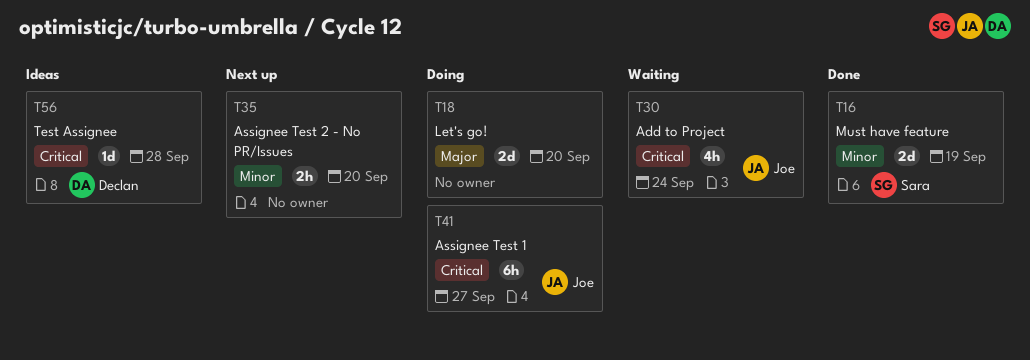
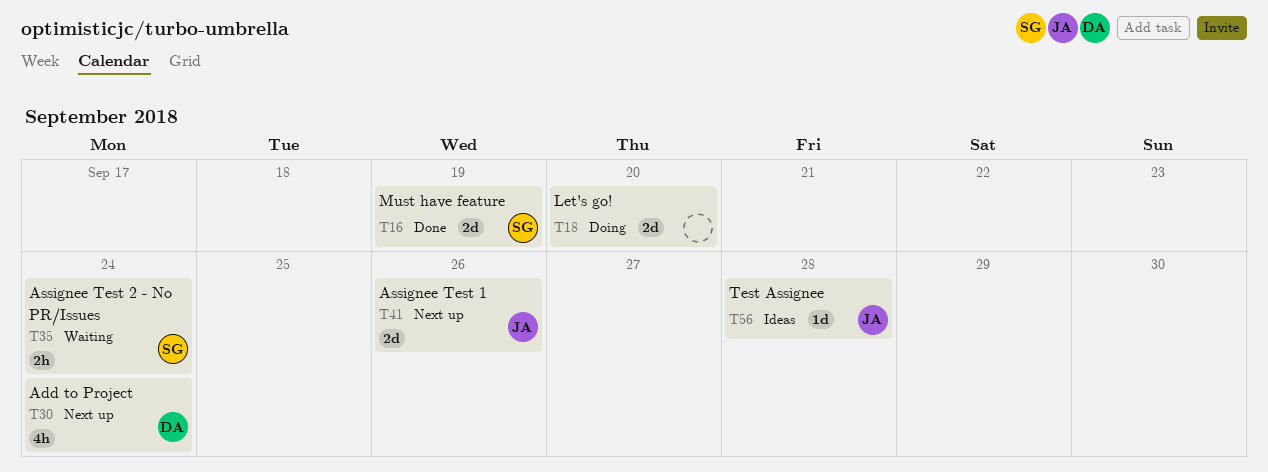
T30, status: Waiting -> Next up
T30, owner: Joe -> Declan
T35, status: Next up -> Waiting
T35, owner: none -> Sara
T35, due: Sep 20 -> Sep 24
T41, status: Doing -> Next up
T41, estimate: 6h -> 2d
T41, due: Sep 27 -> Sep 26
T56, owner: Declan -> Joe

